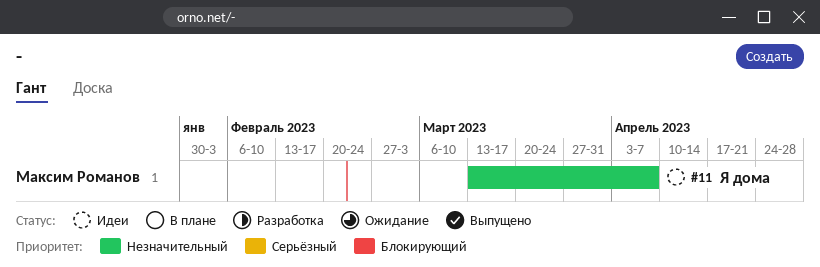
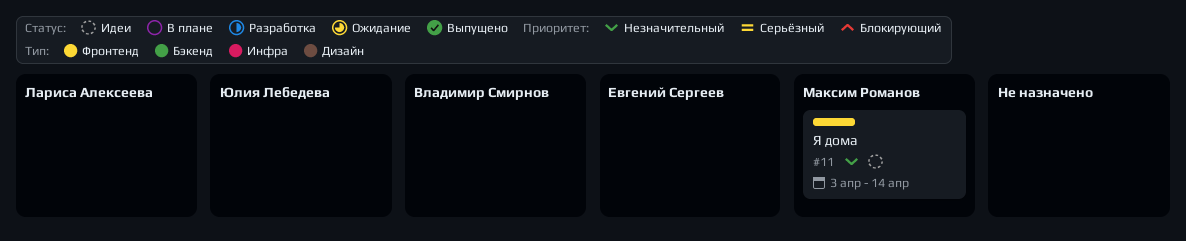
#11, start: Mar 13 -> Apr 3
#11, due: Apr 7 -> Apr 14

